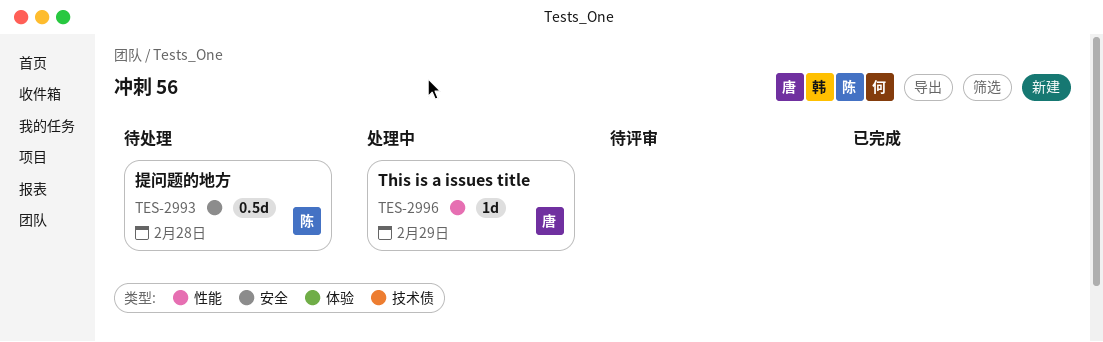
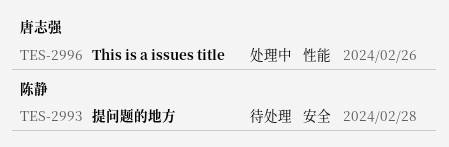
TES-2996, due: Feb 29 -> Feb 26

